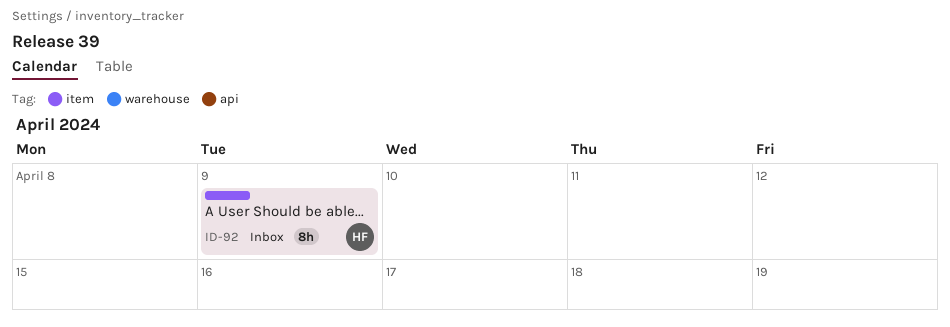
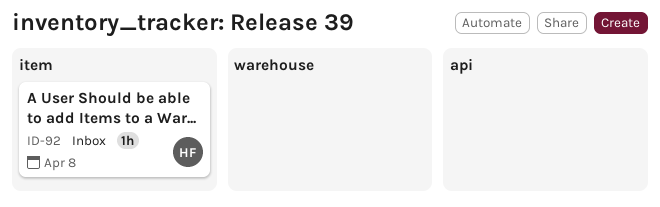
ID-92, estimate: 8h -> 1h
ID-92, due: Apr 9 -> Apr 8

